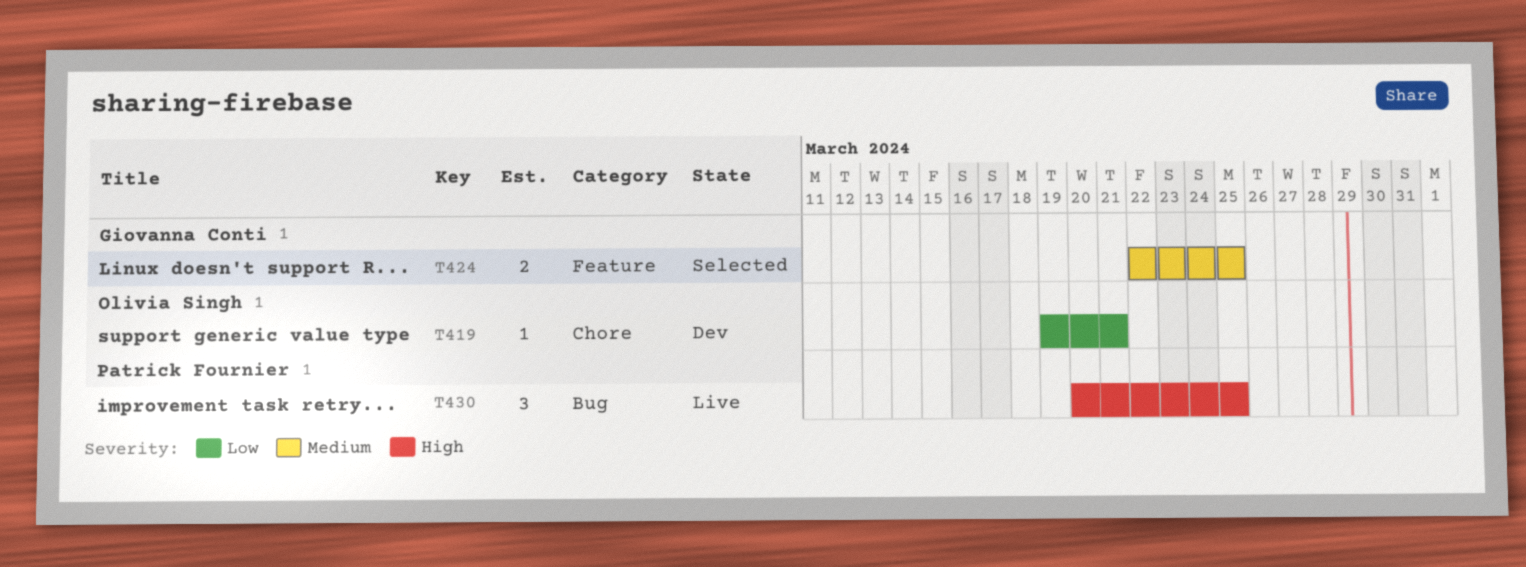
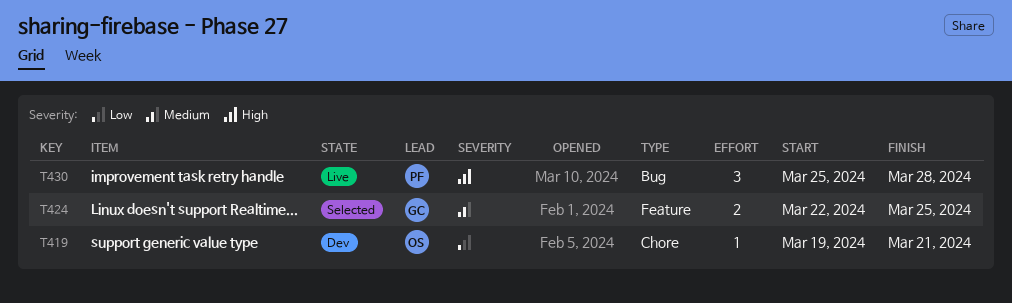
T430, start: Mar 20 -> Mar 25
T430, due: Mar 25 -> Mar 28

